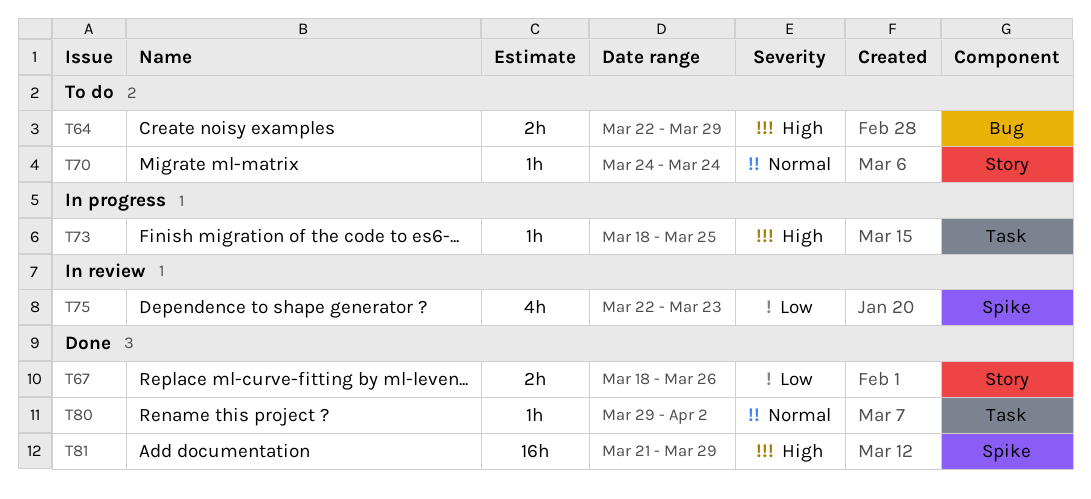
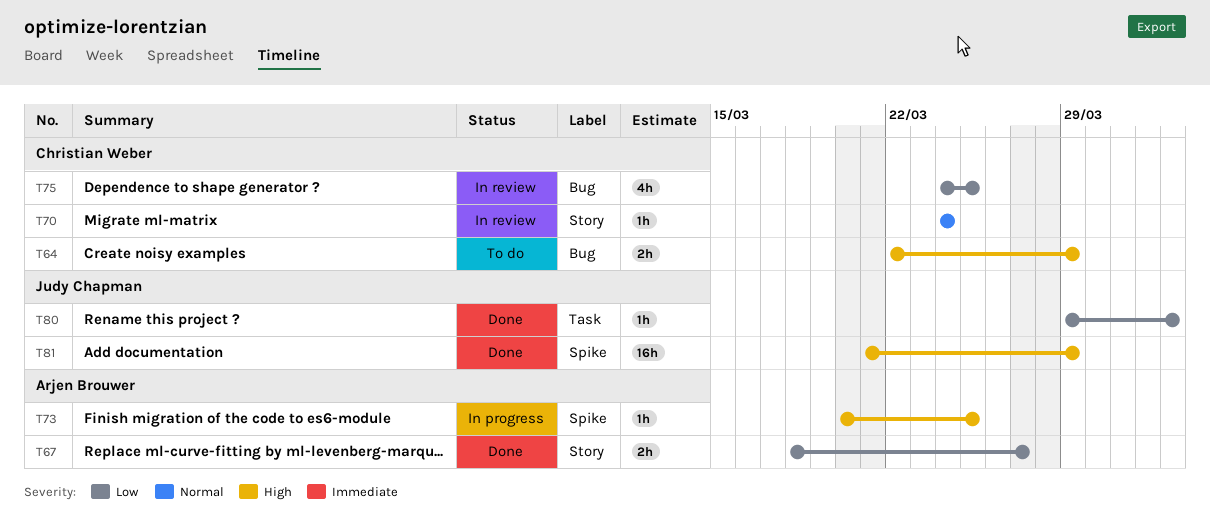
T67, due: Mar 26 -> Mar 27
T70, status: To do -> In review
T73, label: Task -> Spike
T73, start: Mar 18 -> Mar 20
T75, label: Spike -> Bug
T75, start: Mar 22 -> Mar 24
T75, due: Mar 23 -> Mar 25
T80, priority: Normal -> Low

